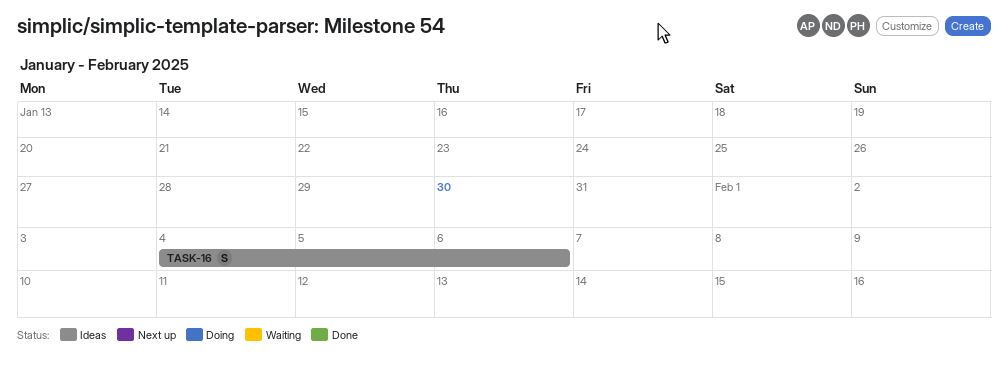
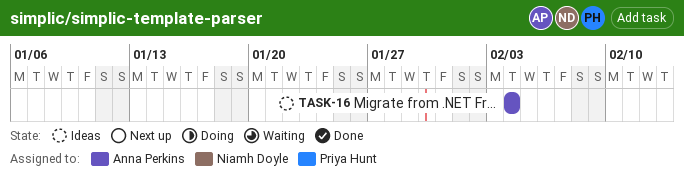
TASK-16, due: Feb 6 -> Feb 4

